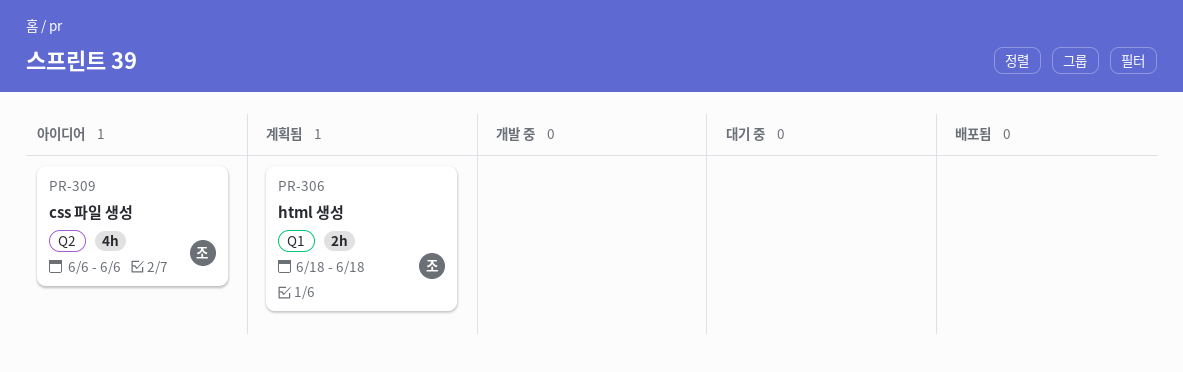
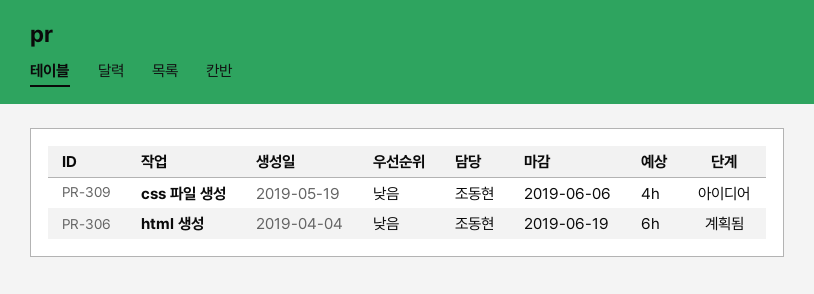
PR-306, estimate: 2h -> 6h
PR-306, due: Jun 18 -> Jun 19

